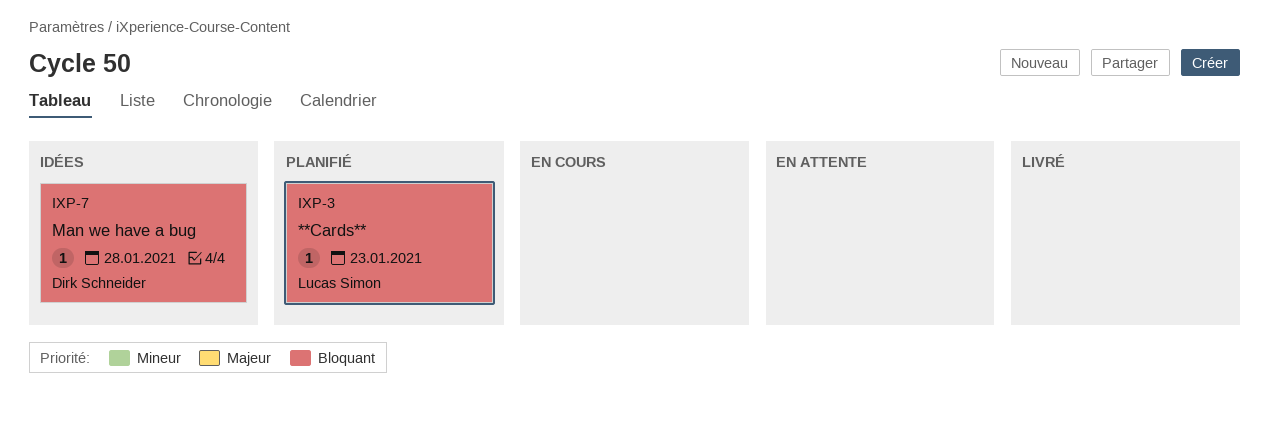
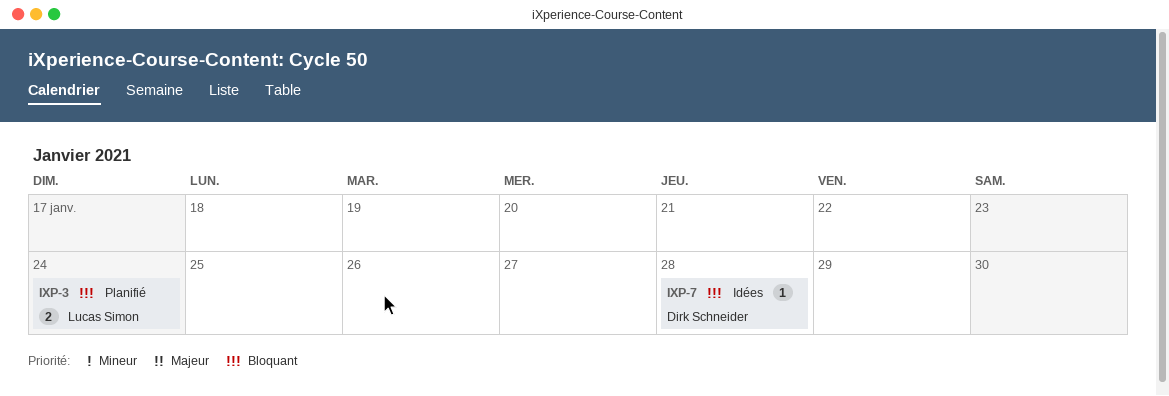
IXP-3, estimate: 1 -> 2
IXP-3, due: Jan 23 -> Jan 24

